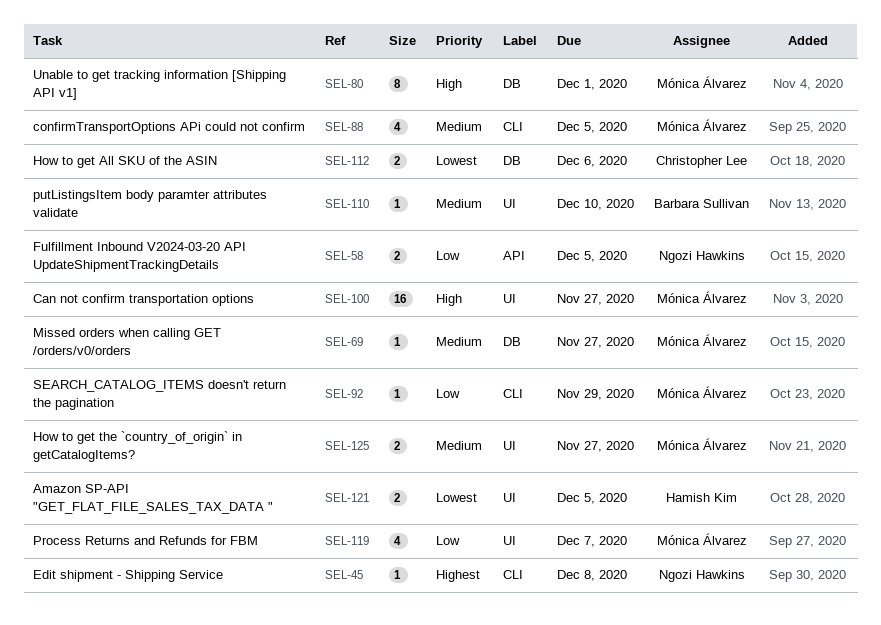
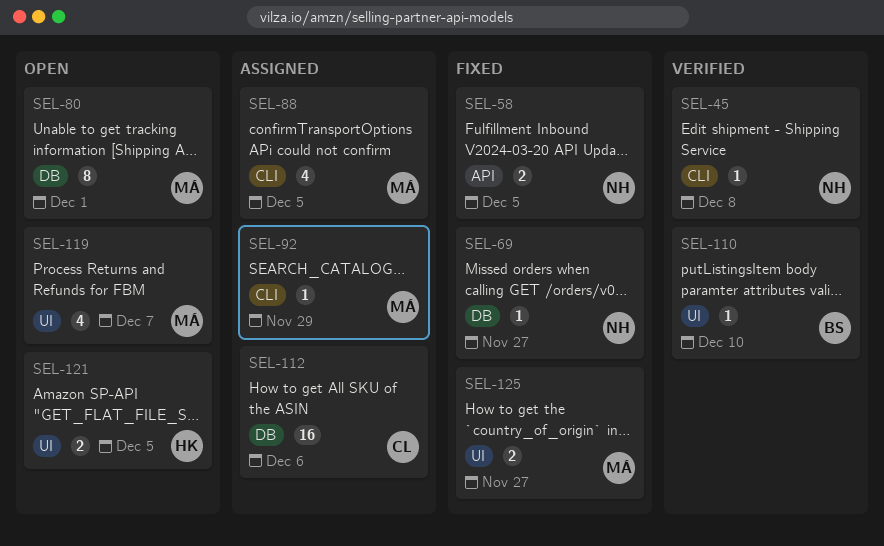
SEL-69, owner: Mónica Álvarez -> Ngozi Hawkins
SEL-100: present -> none
SEL-112, estimate: 2 -> 16

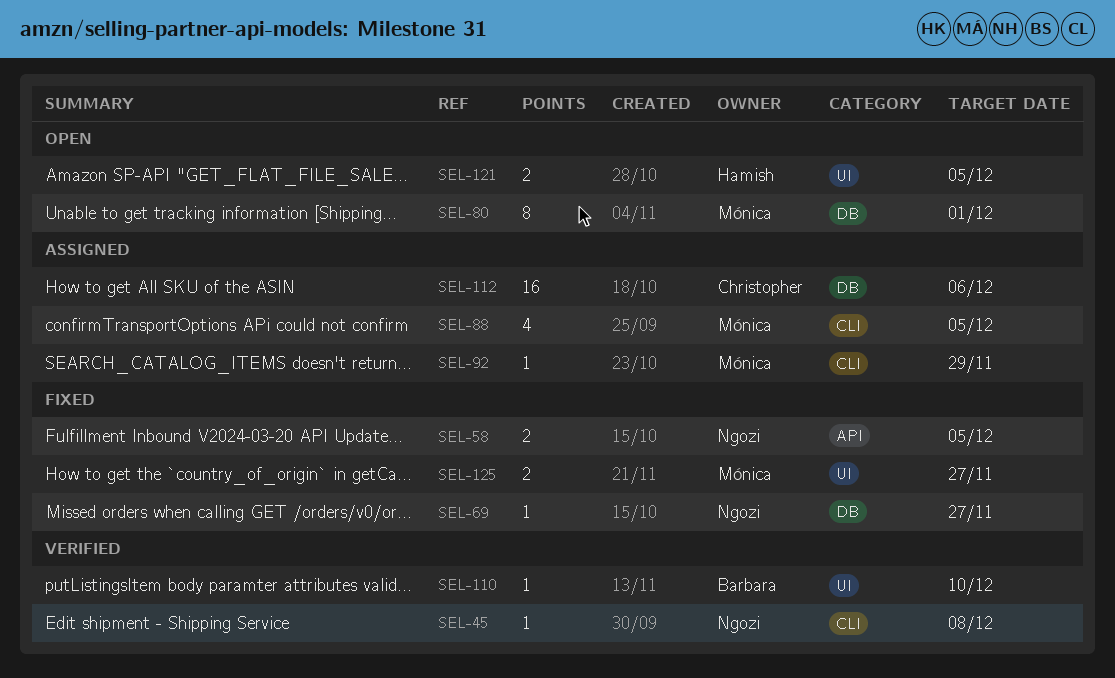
SEL-119: present -> none

